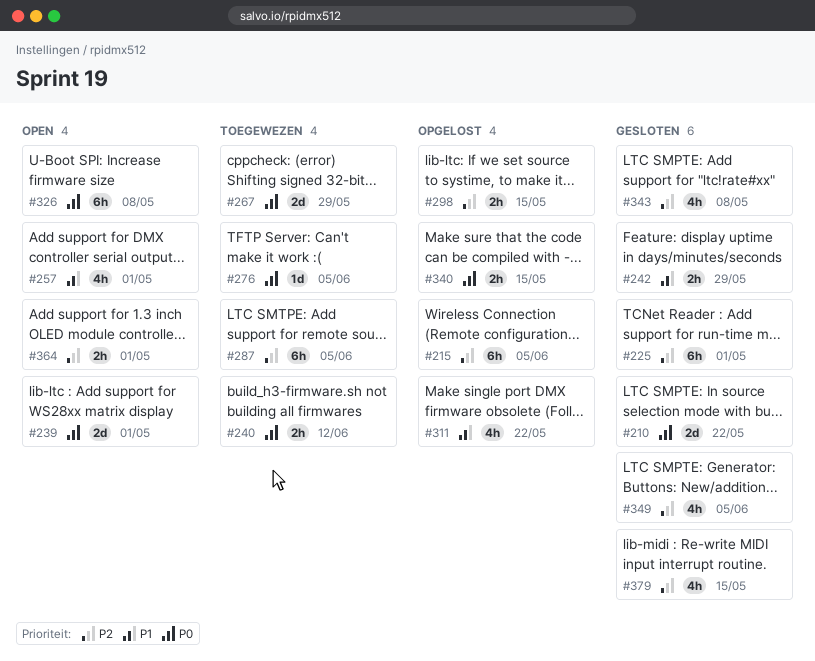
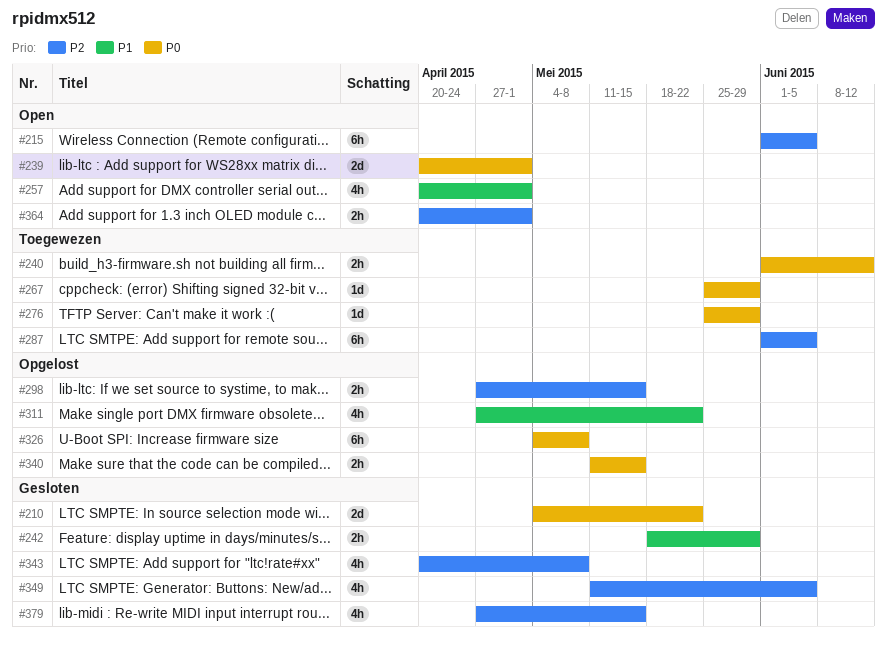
#215, status: Opgelost -> Open
#225: present -> none
#267, estimate: 2d -> 1d
#276, due: Jun 5 -> May 29
#326, status: Open -> Opgelost

